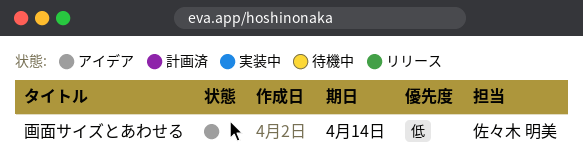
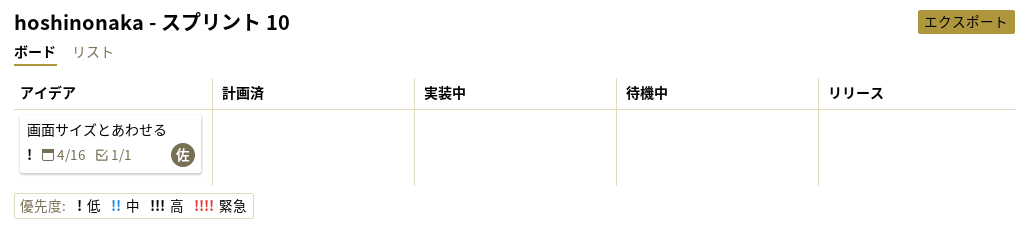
画面サイズとあわせる, due: Apr 14 -> Apr 16

